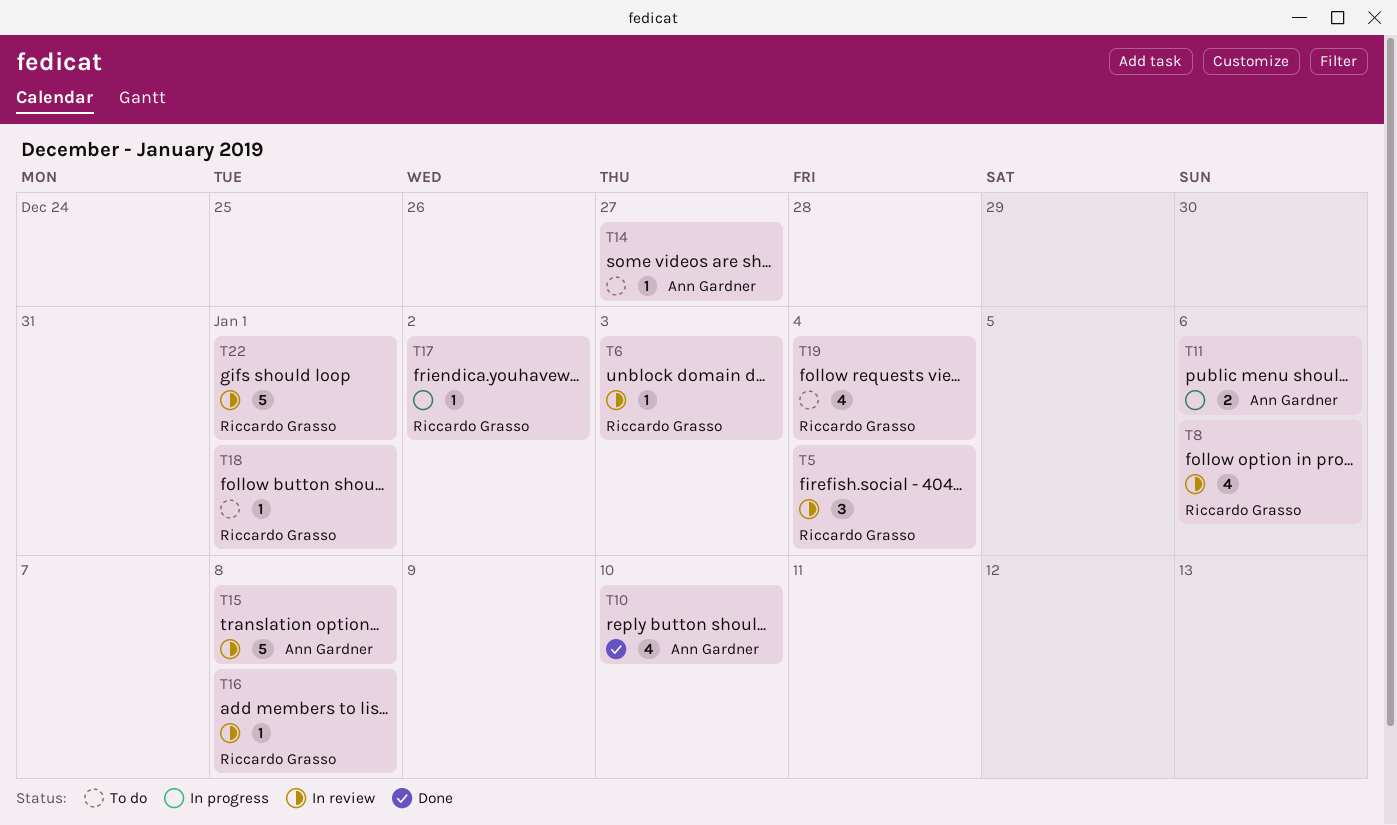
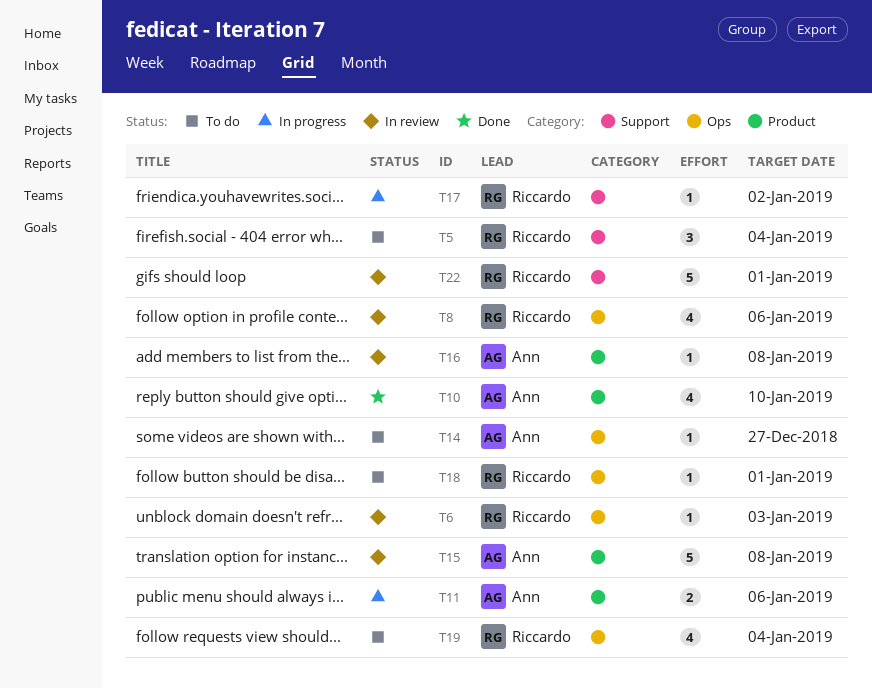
T5, status: In review -> To do
T16, owner: Riccardo Grasso -> Ann Gardner

